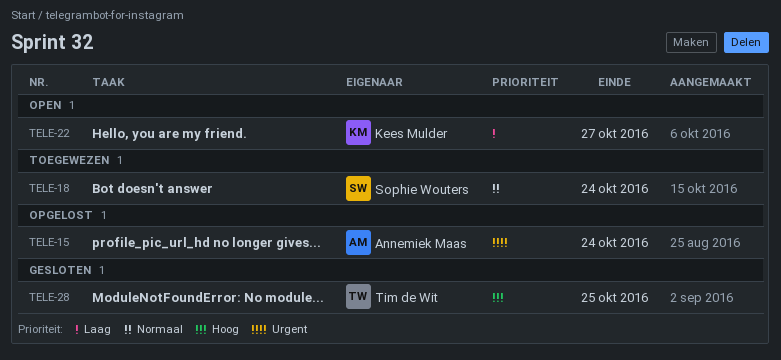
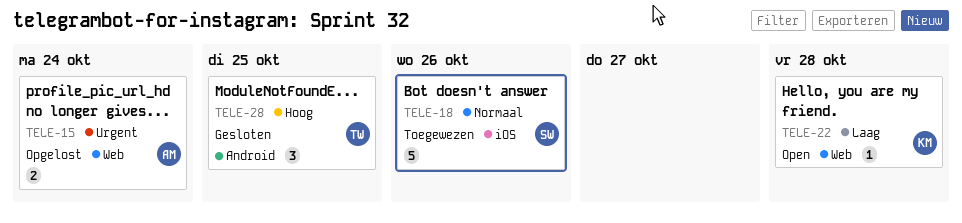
TELE-18, due: Oct 24 -> Oct 26
TELE-22, due: Oct 27 -> Oct 28

